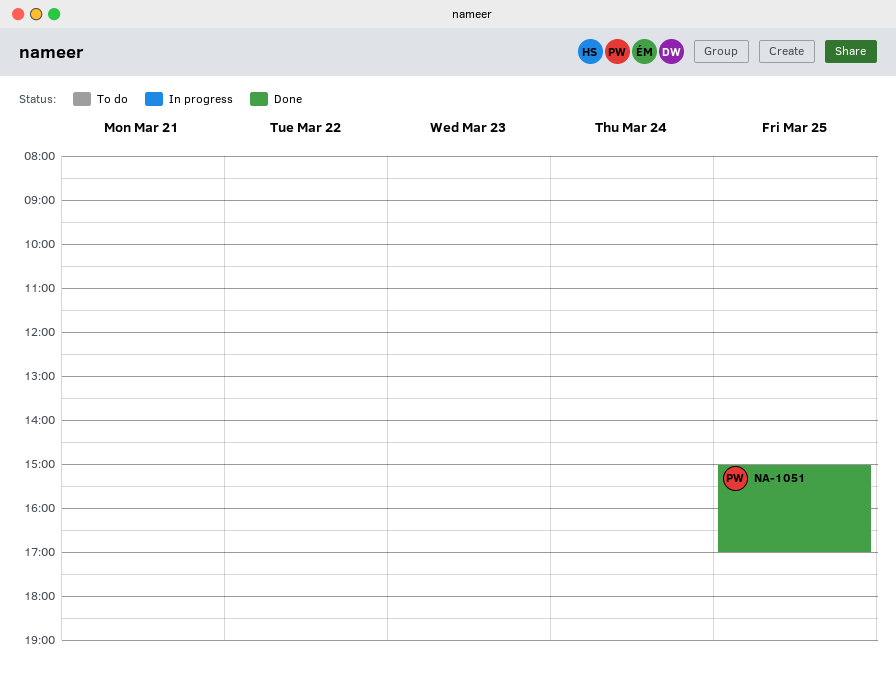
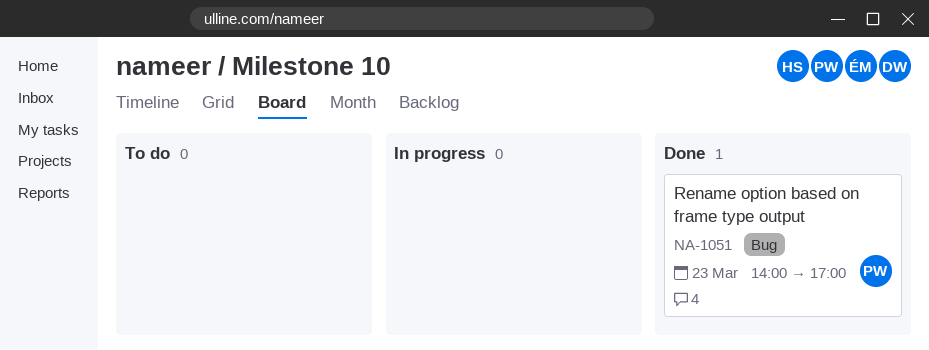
NA-1051, day: Mar 25 -> Mar 23
NA-1051, begins: 15:00 -> 14:00

